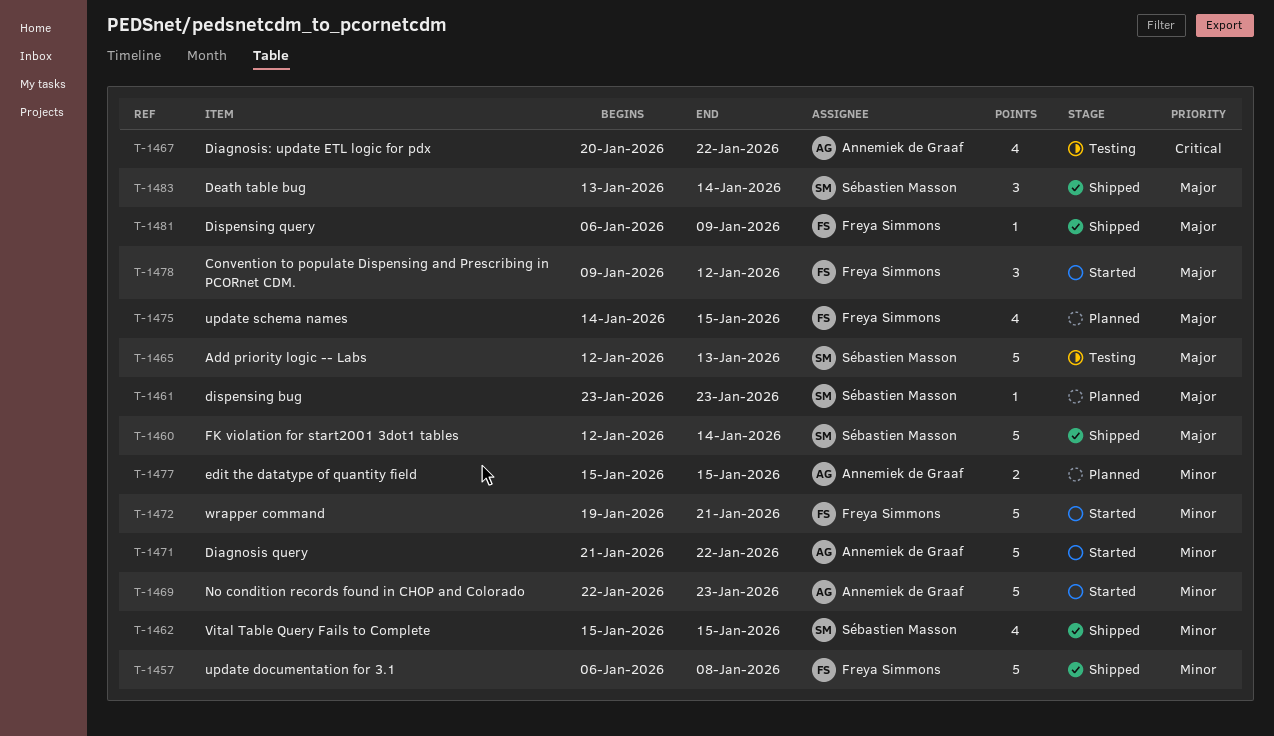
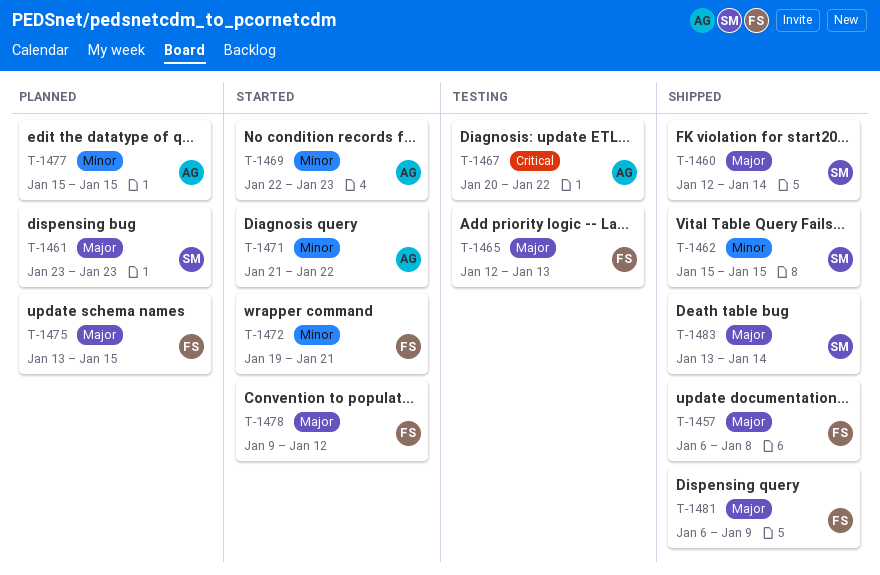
T-1457, priority: Minor -> Major
T-1465, owner: Sébastien Masson -> Freya Simmons
T-1475, start: Jan 14 -> Jan 13

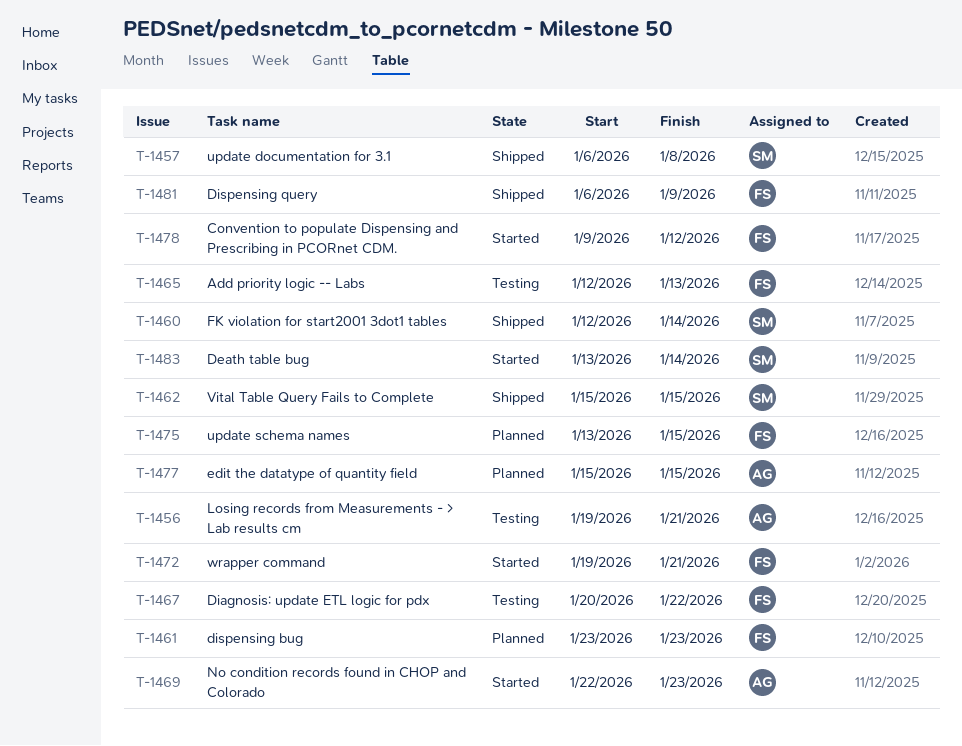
T-1456: none -> present
T-1457, owner: FS -> SM
T-1461, owner: SM -> FS
T-1467, owner: AG -> FS
T-1471: present -> none
T-1483, status: Shipped -> Started

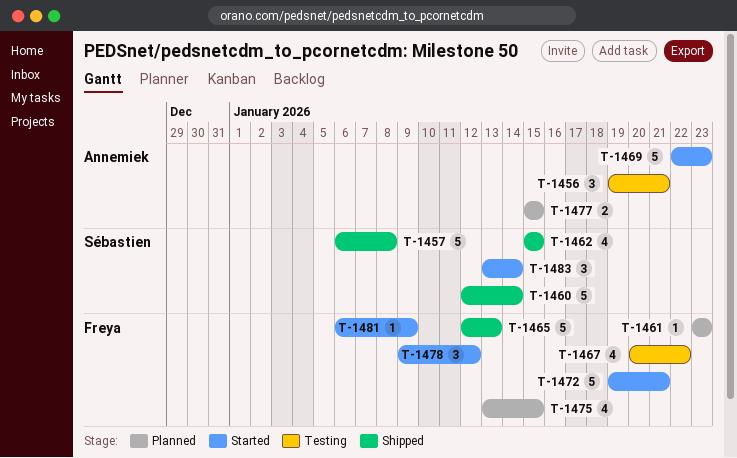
T-1465, status: Testing -> Shipped
T-1481, status: Shipped -> Started

